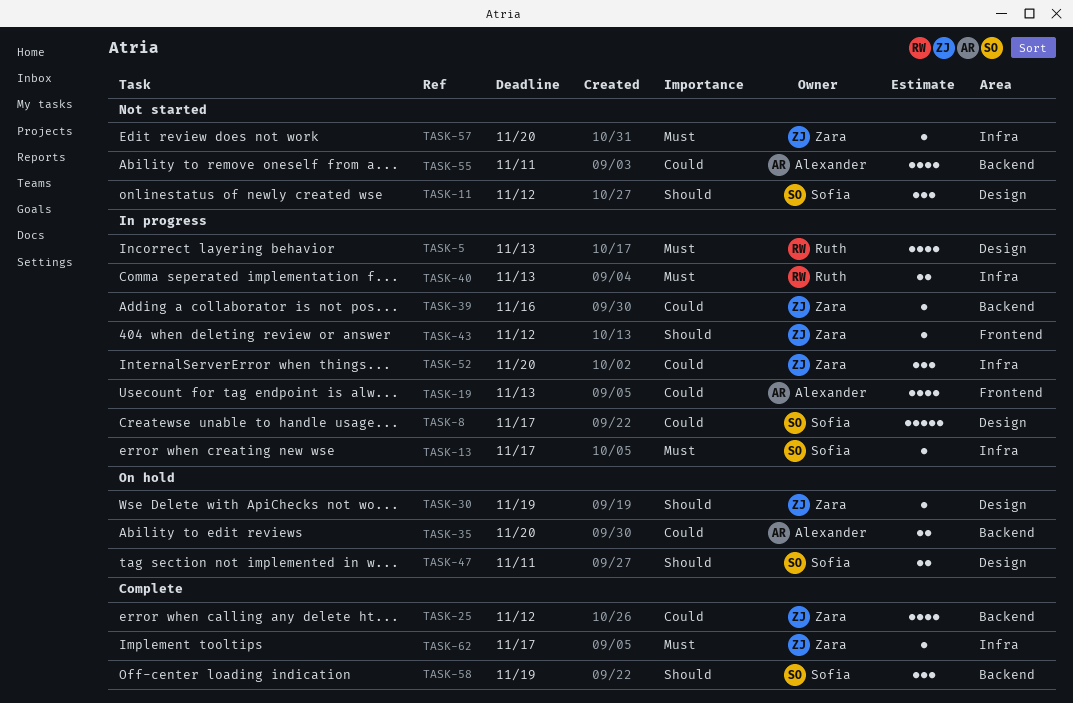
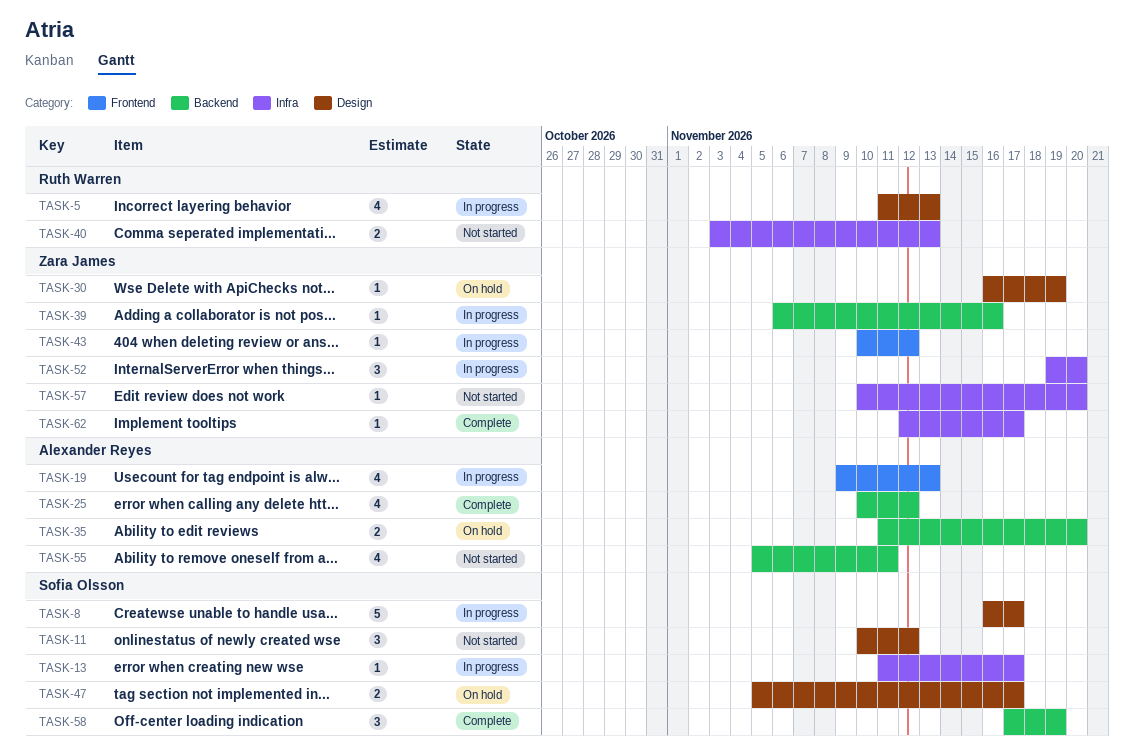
TASK-25, owner: Zara James -> Alexander Reyes
TASK-40, status: In progress -> Not started
TASK-47, due: Nov 11 -> Nov 17

